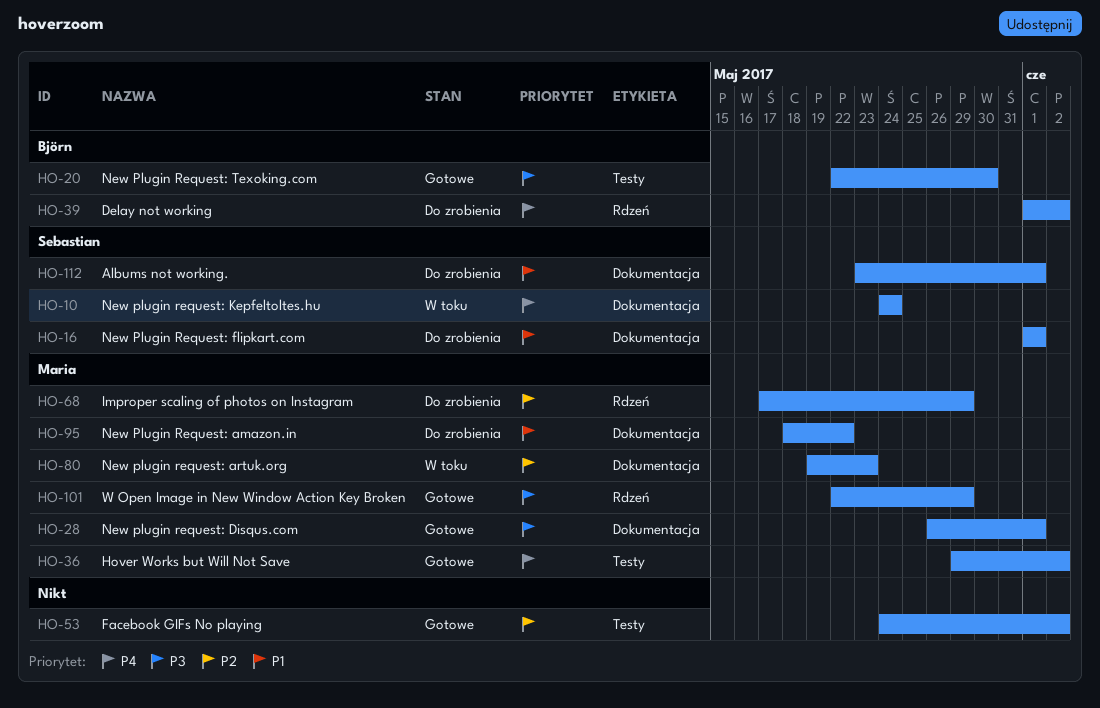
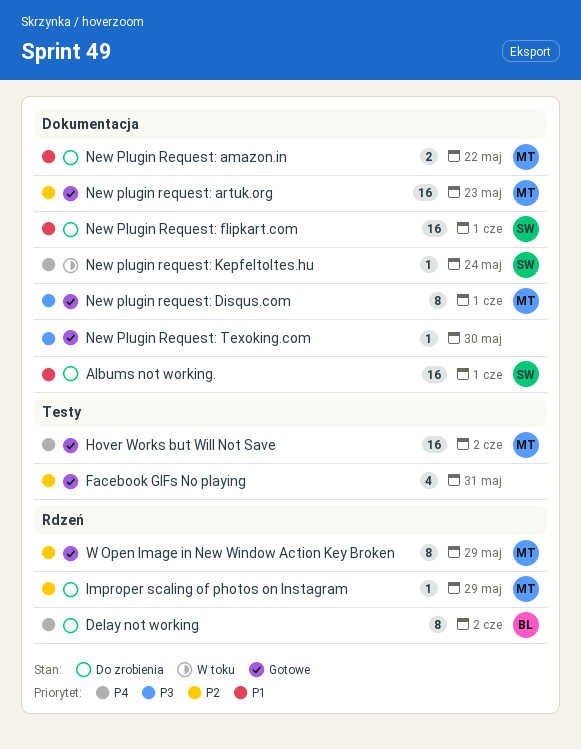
Facebook GIFs No playing, due: Jun 2 -> May 31
New plugin request: artuk.org, status: W toku -> Gotowe
New Plugin Request: Texoking.com, owner: Björn -> none
New Plugin Request: Texoking.com, label: Testy -> Dokumentacja
W Open Image in New Window Action Key Broken, priority: P3 -> P2

